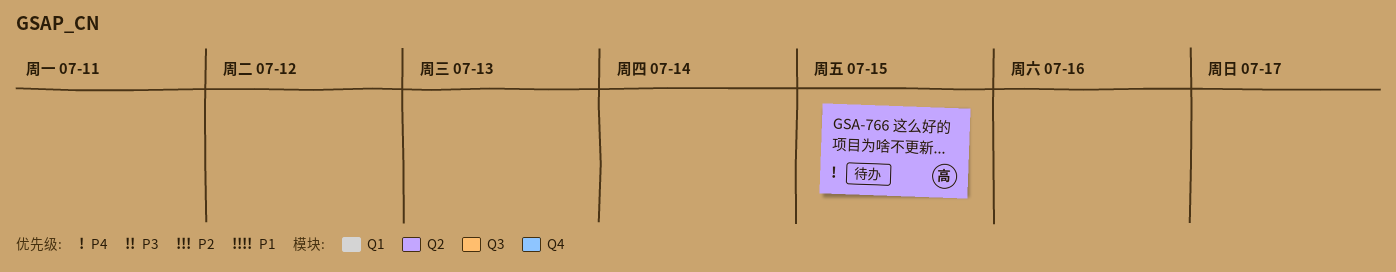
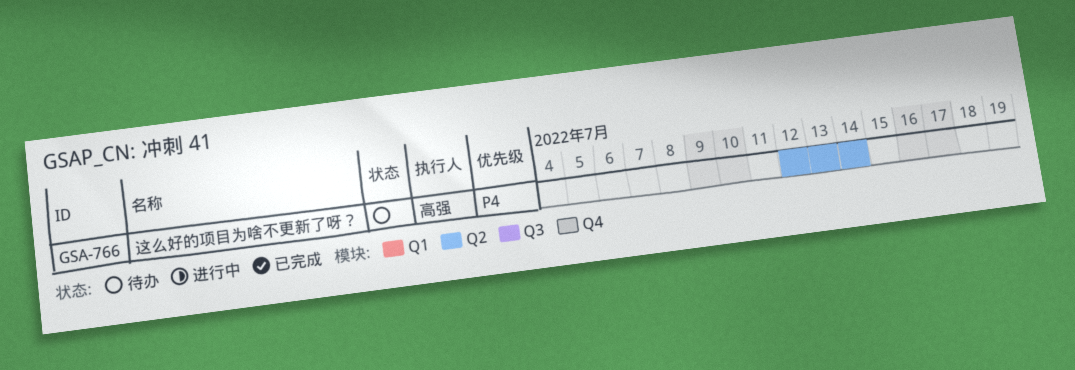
GSA-766, due: Jul 15 -> Jul 14

